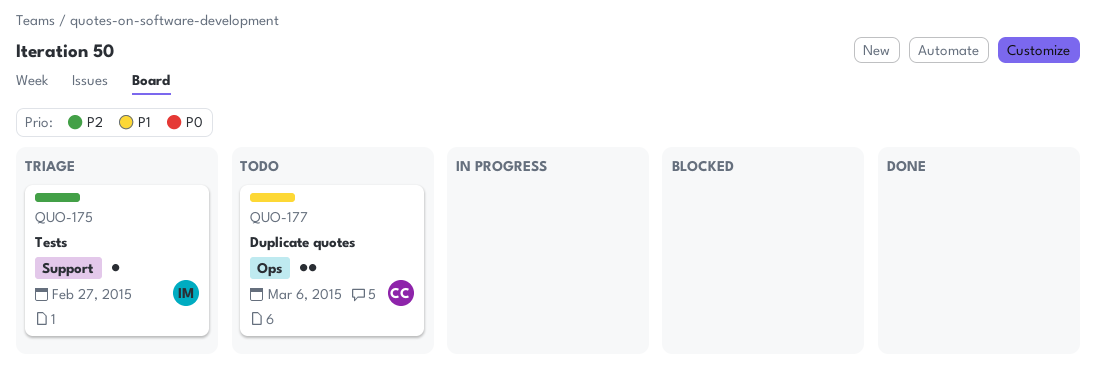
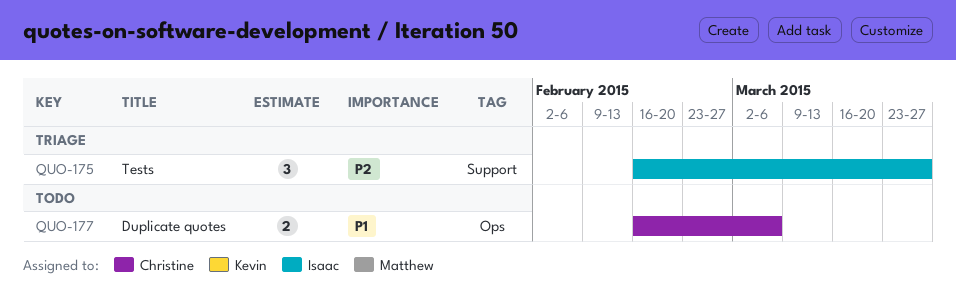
QUO-175, estimate: 1 -> 3
QUO-175, due: Feb 27 -> Mar 27

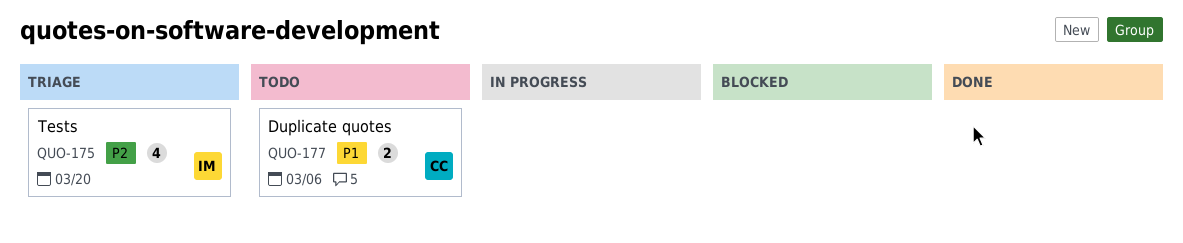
QUO-175, estimate: 3 -> 4
QUO-175, due: Mar 27 -> Mar 20

